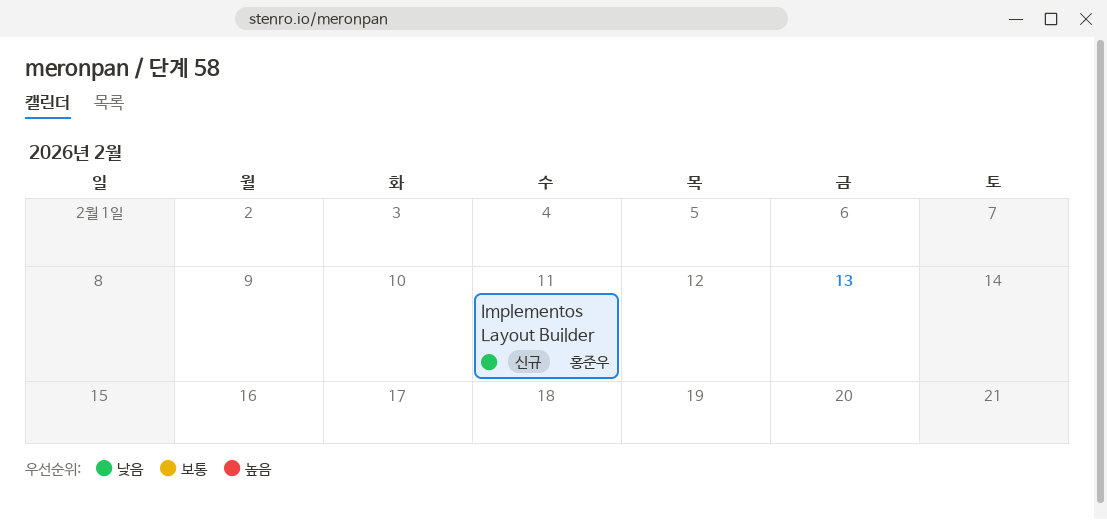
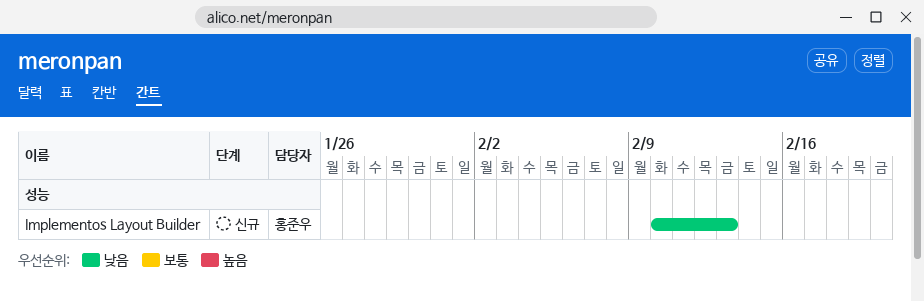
Implementos Layout Builder, due: Feb 11 -> Feb 13

